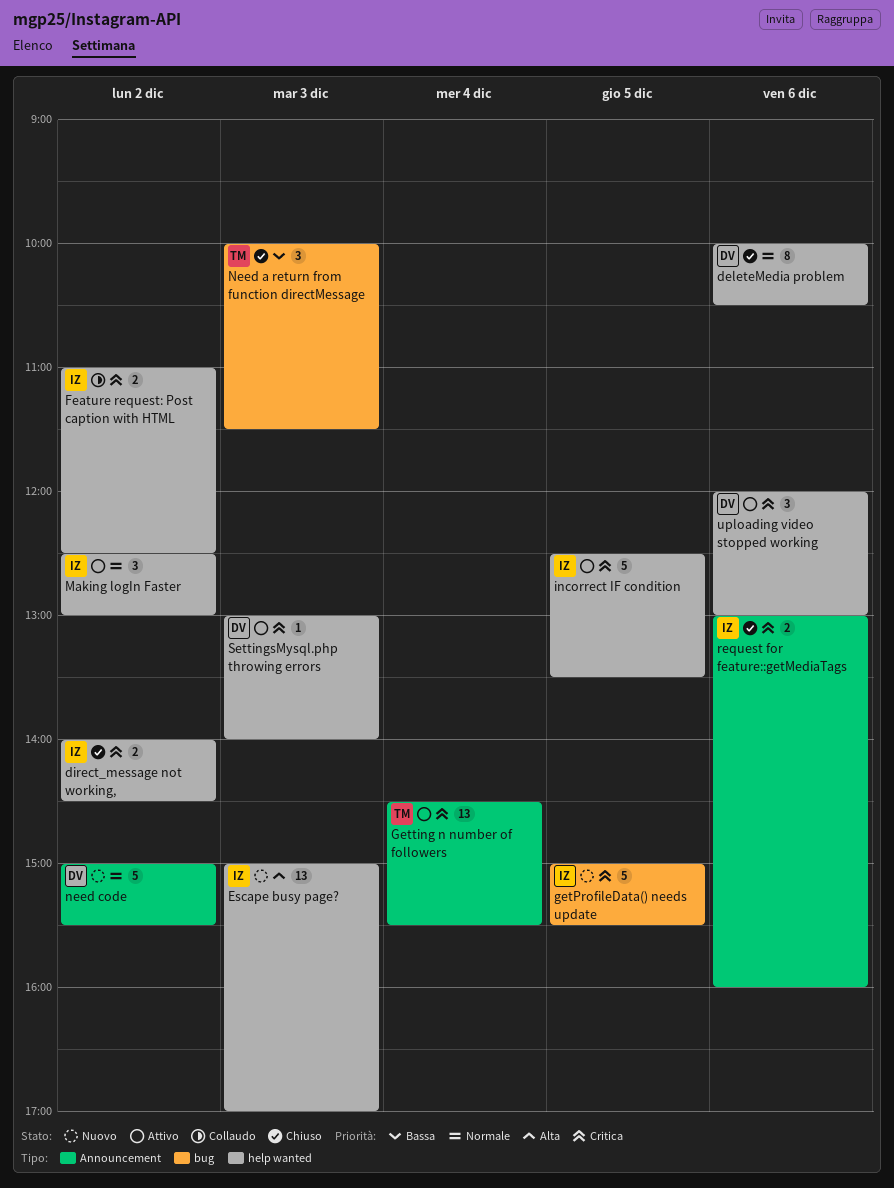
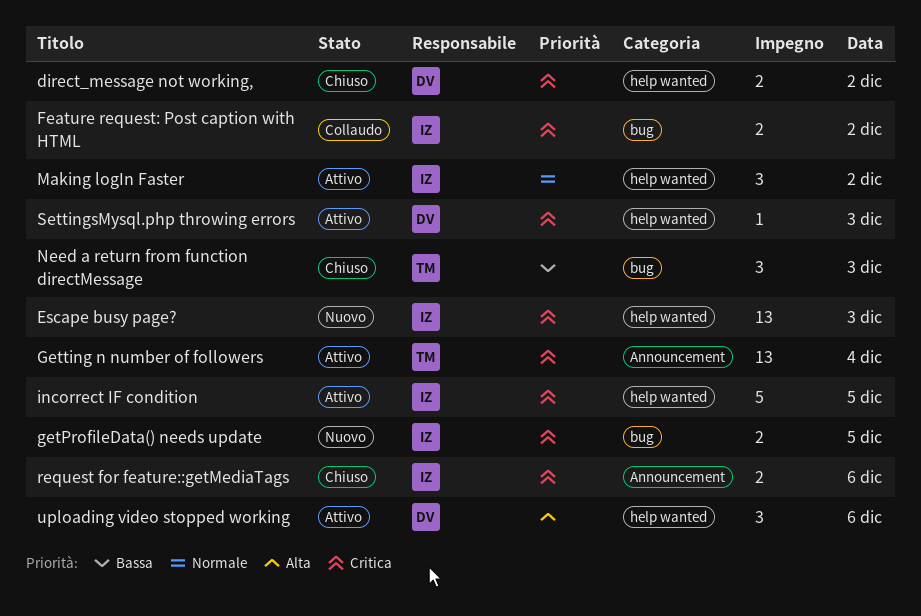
deleteMedia problem: present -> none
direct_message not working,, owner: IZ -> DV
Escape busy page?, priority: Alta -> Critica
Feature request: Post caption with HTML, label: help wanted -> bug
getProfileData() needs update, estimate: 5 -> 2
need code: present -> none
uploading video stopped working, priority: Critica -> Alta

